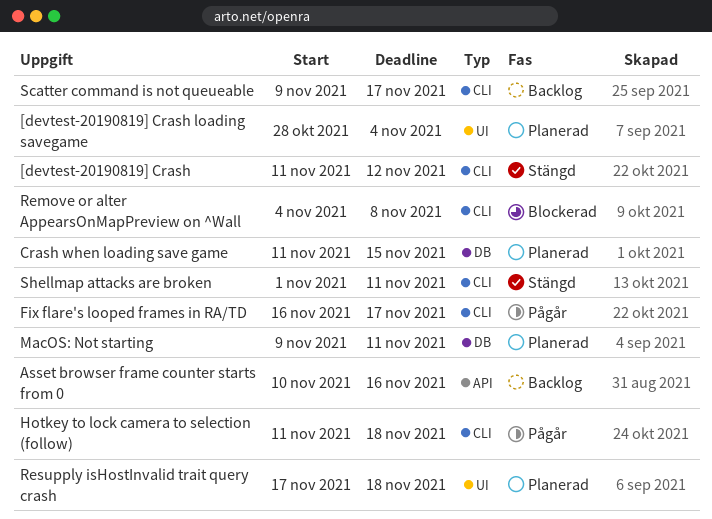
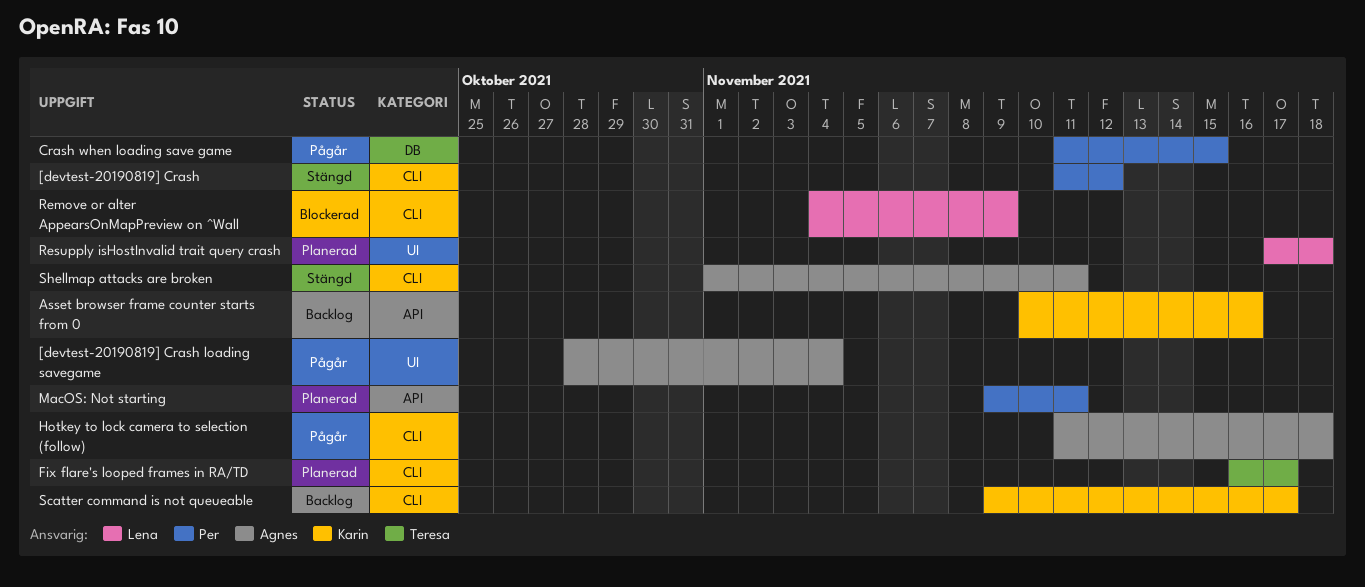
[devtest-20190819] Crash loading savegame, status: Planerad -> Pågår
Crash when loading save game, status: Planerad -> Pågår
Fix flare's looped frames in RA/TD, status: Pågår -> Planerad
MacOS: Not starting, label: DB -> API
Remove or alter AppearsOnMapPreview on ^Wall, due: Nov 8 -> Nov 9

